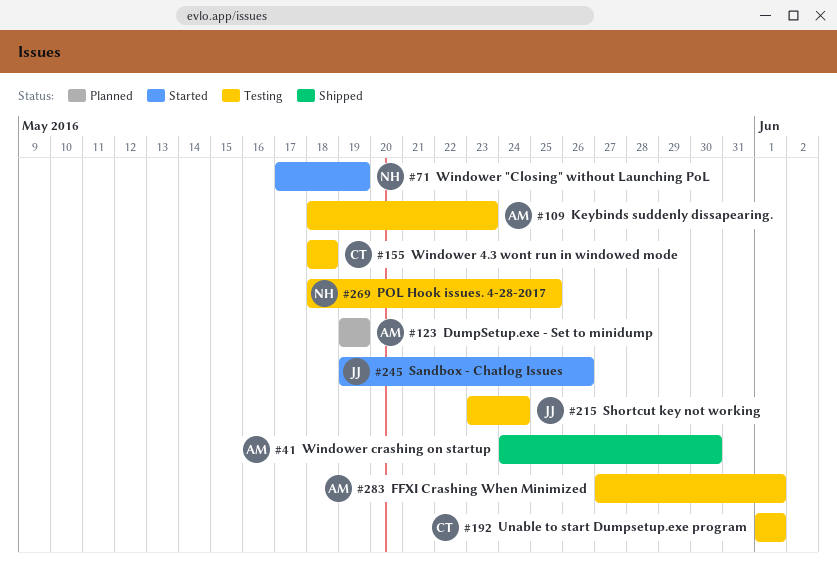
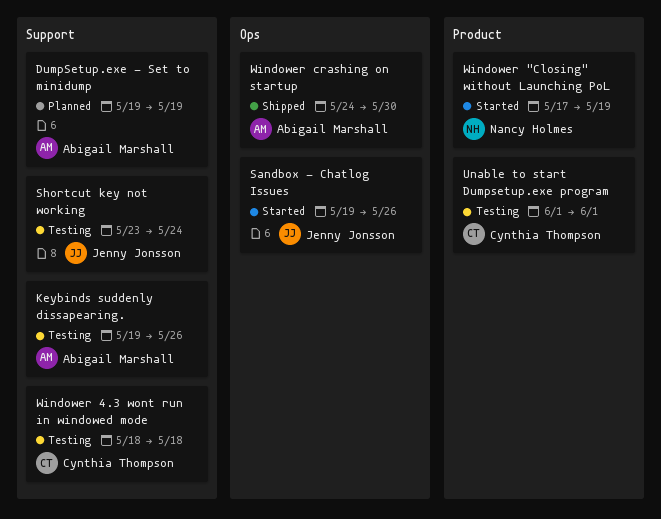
FFXI Crashing When Minimized: present -> none
Keybinds suddenly dissapearing., start: May 18 -> May 19
Keybinds suddenly dissapearing., due: May 23 -> May 26
POL Hook issues. 4-28-2017: present -> none

